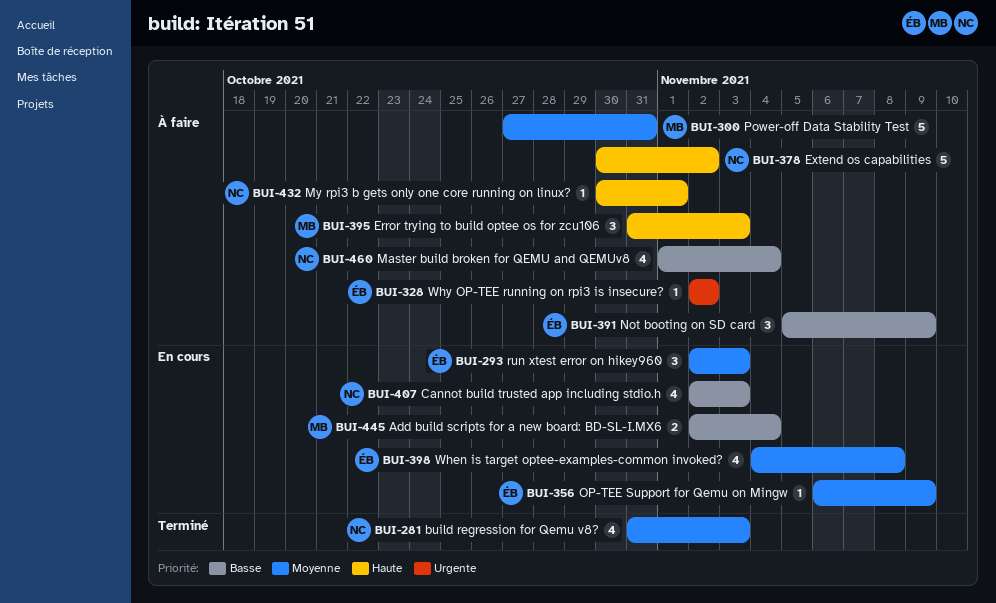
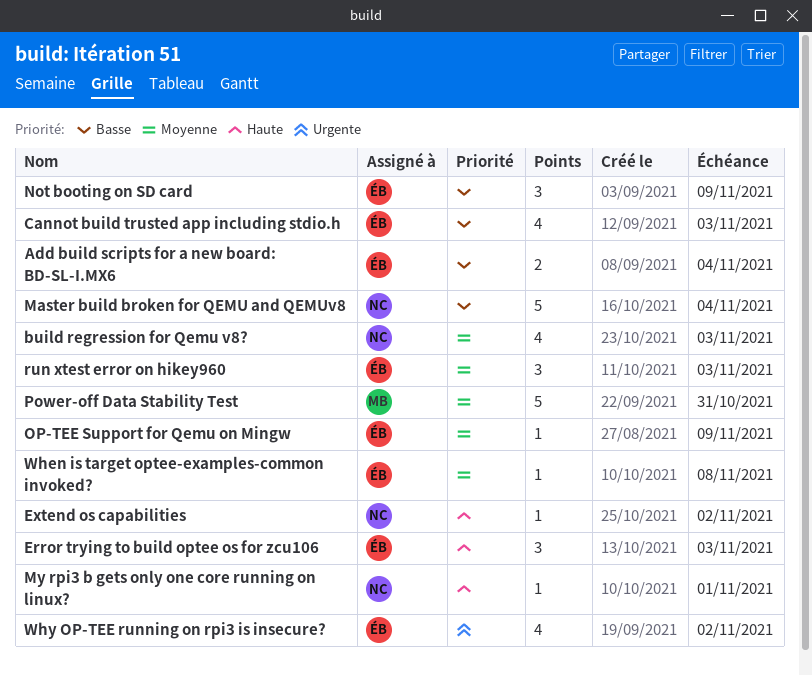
Add build scripts for a new board: BD-SL-I.MX6, owner: MB -> ÉB
Cannot build trusted app including stdio.h, owner: NC -> ÉB
Error trying to build optee os for zcu106, owner: MB -> ÉB
Extend os capabilities, estimate: 5 -> 1
Master build broken for QEMU and QEMUv8, estimate: 4 -> 5
When is target optee-examples-common invoked?, estimate: 4 -> 1
Why OP-TEE running on rpi3 is insecure?, estimate: 1 -> 4

